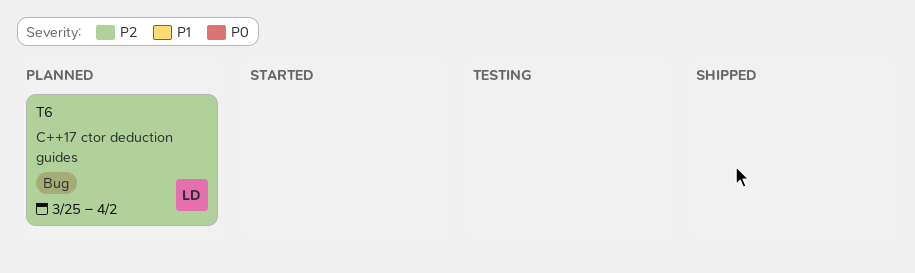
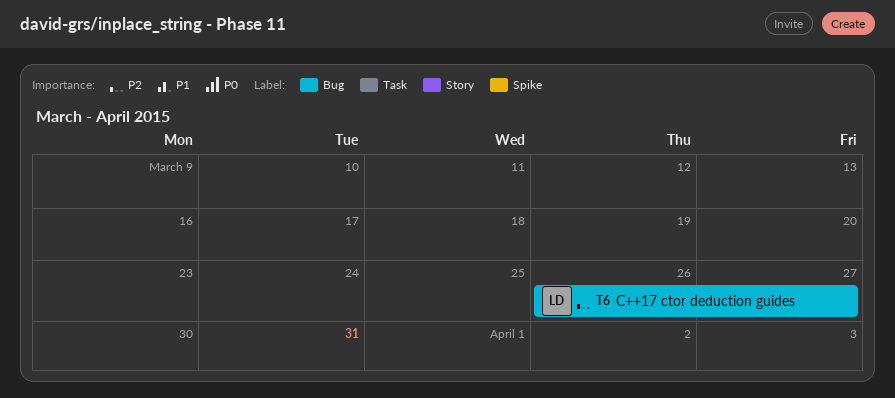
T6, start: Mar 25 -> Mar 26
T6, due: Apr 2 -> Mar 27

